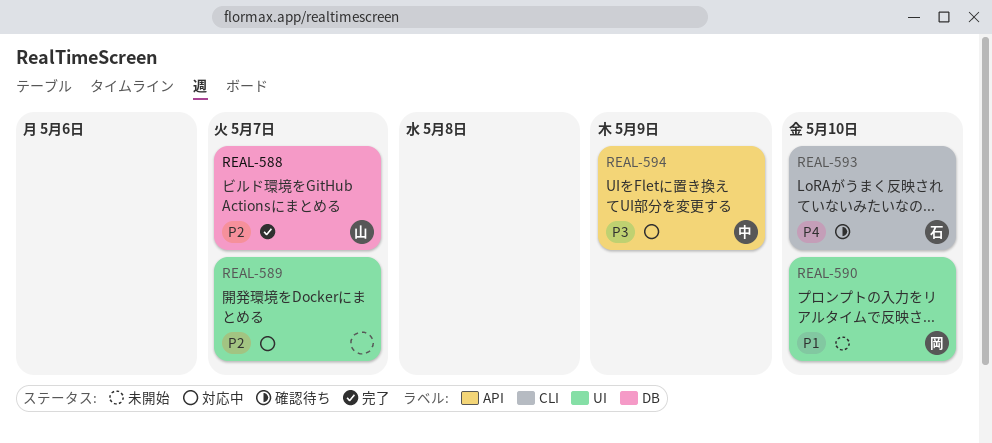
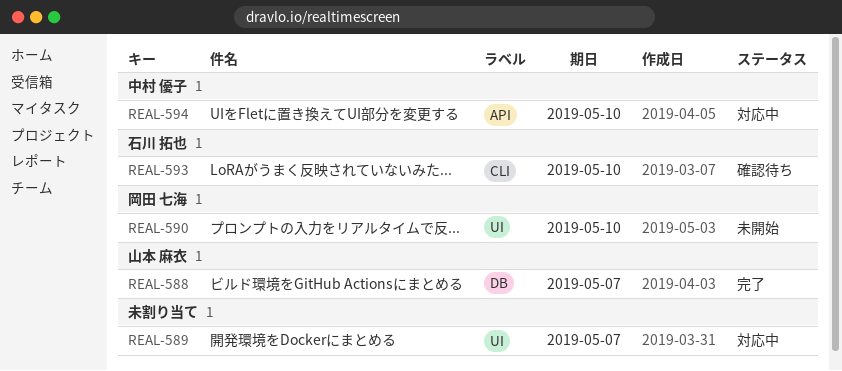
REAL-594, due: May 9 -> May 10

